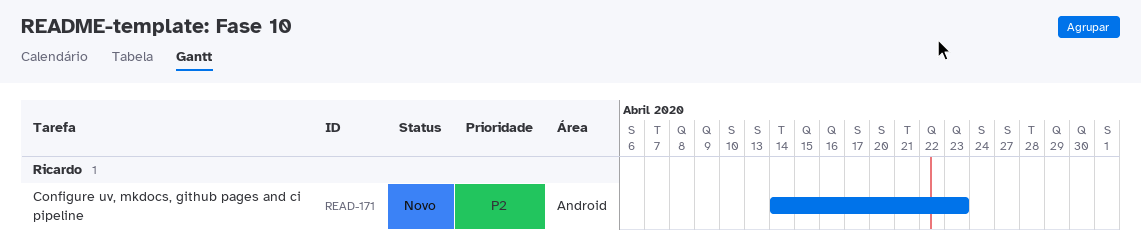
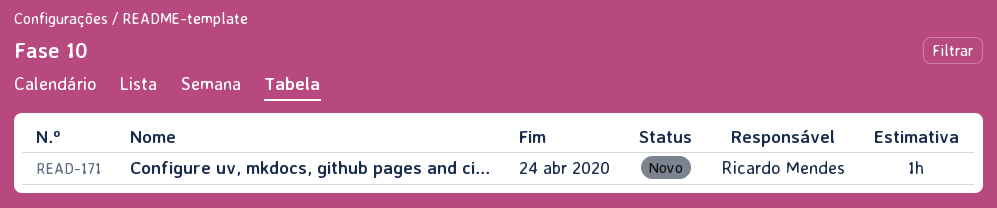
READ-171, due: Apr 23 -> Apr 24

